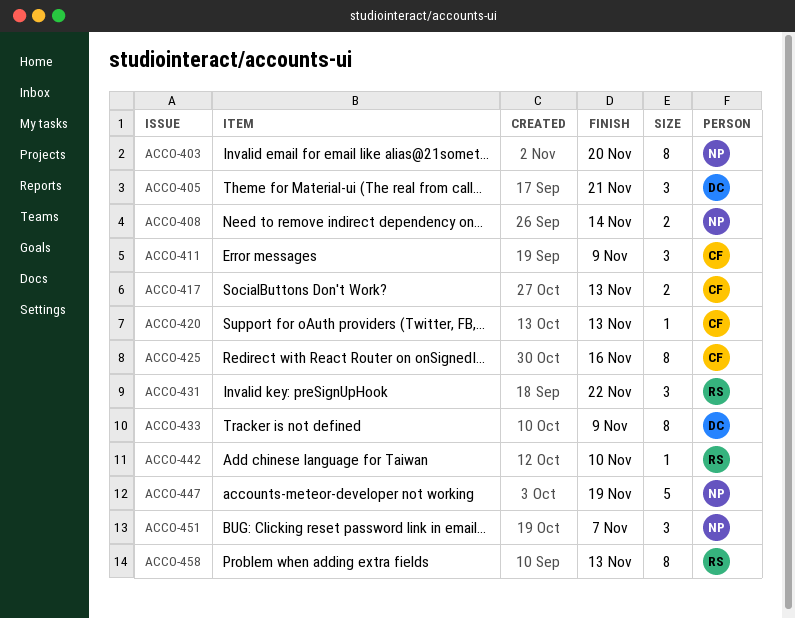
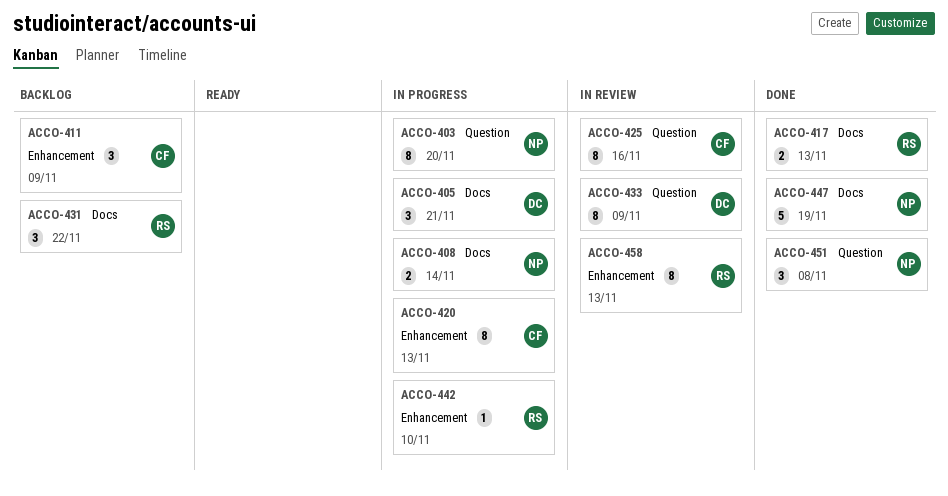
ACCO-417, owner: CF -> RS
ACCO-420, estimate: 1 -> 8
ACCO-451, due: Nov 7 -> Nov 8

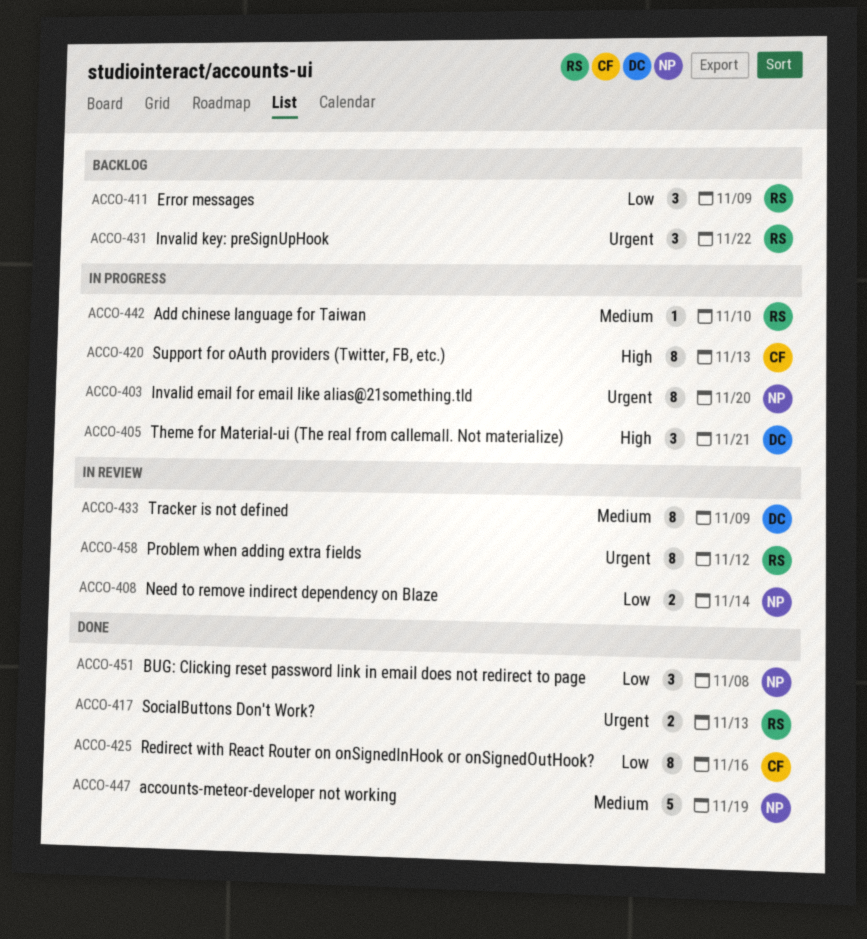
ACCO-408, status: In progress -> In review
ACCO-411, owner: CF -> RS
ACCO-425, status: In review -> Done
ACCO-458, due: Nov 13 -> Nov 12

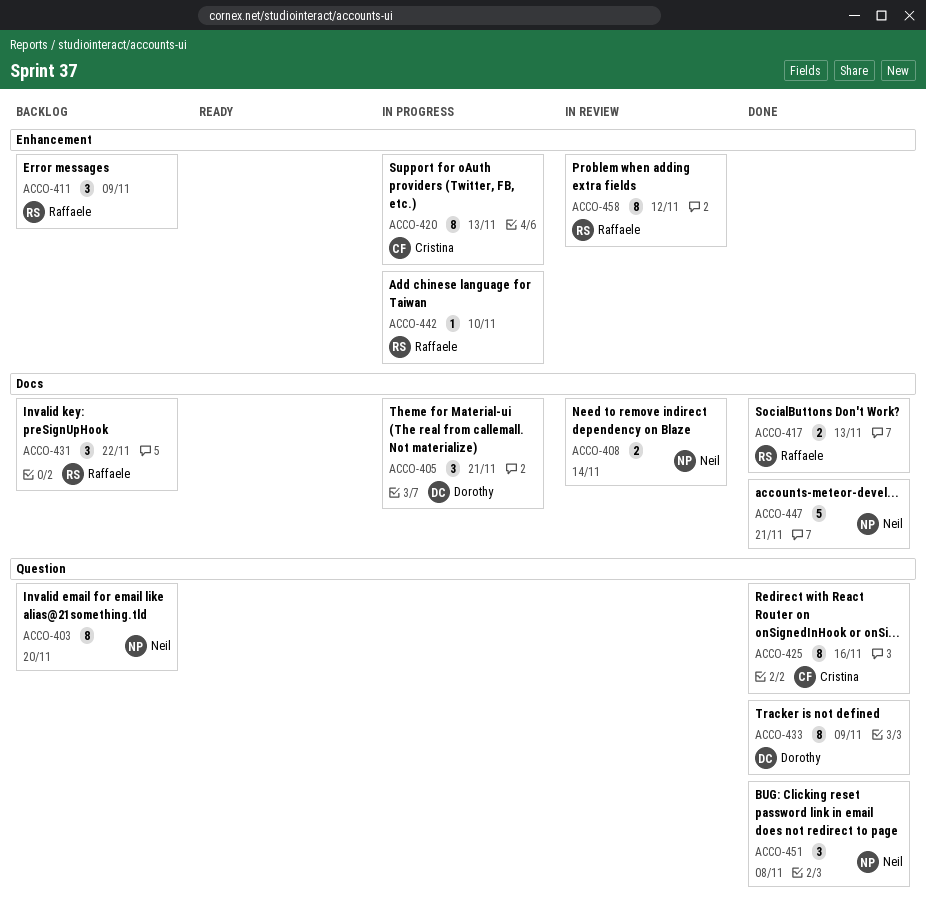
ACCO-403, status: In progress -> Backlog
ACCO-433, status: In review -> Done
ACCO-447, due: Nov 19 -> Nov 21

